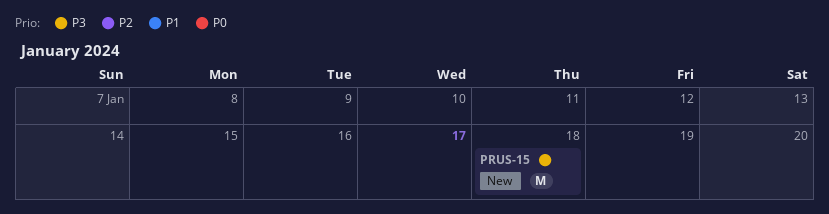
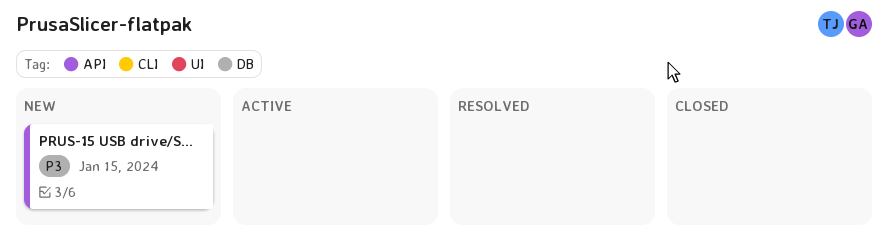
PRUS-15, due: Jan 18 -> Jan 15

